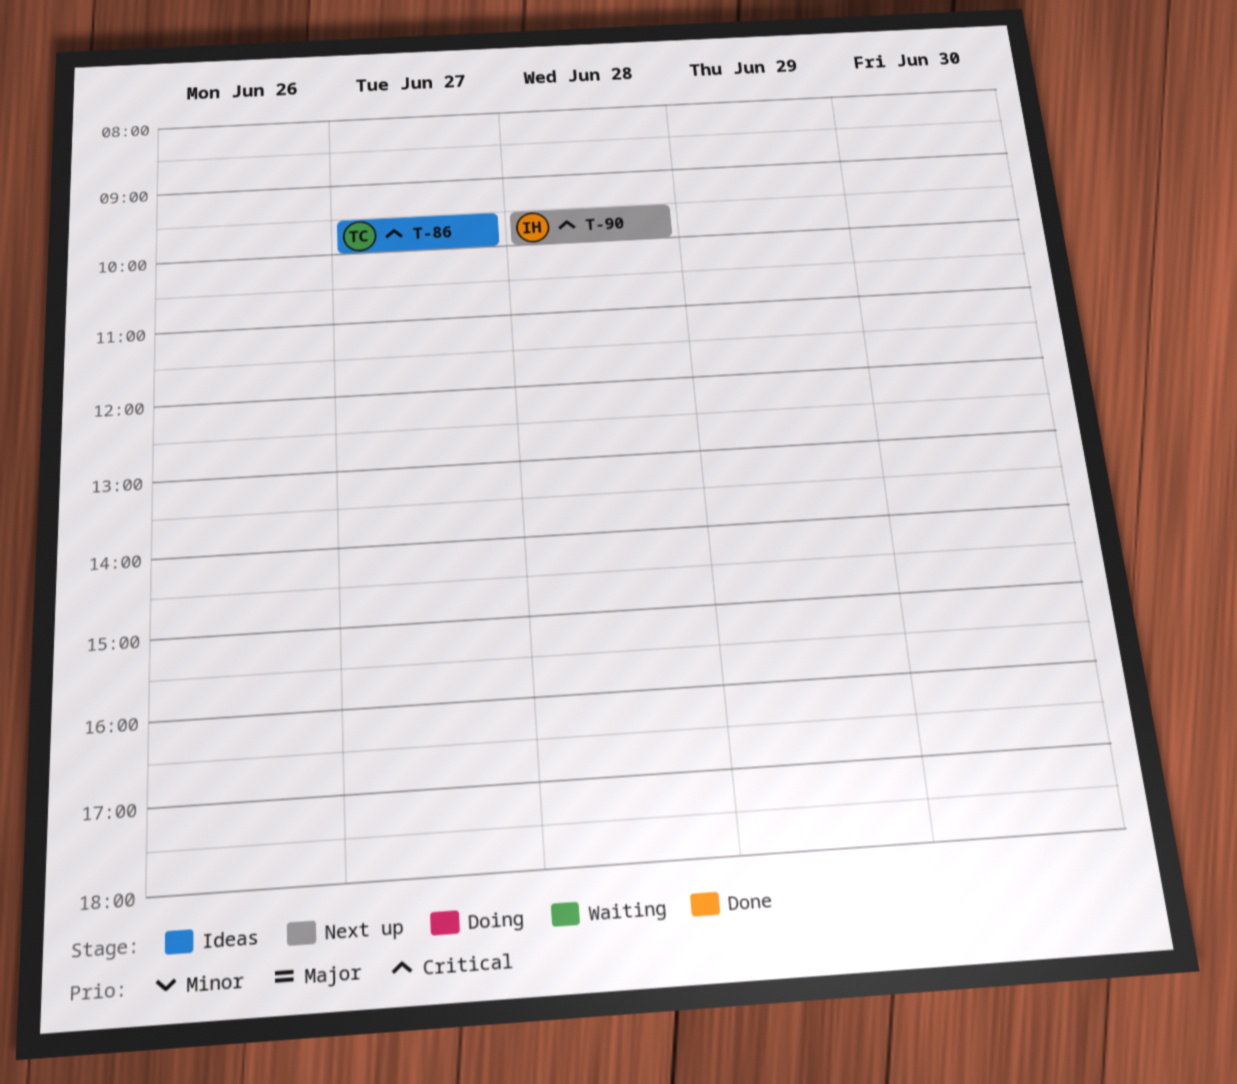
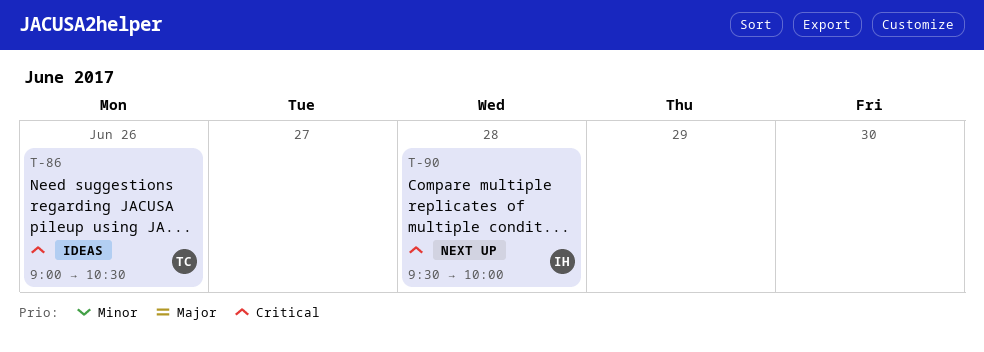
T-86, day: Jun 27 -> Jun 26
T-86, begins: 09:30 -> 09:00
T-86, ends: 10:00 -> 10:30

